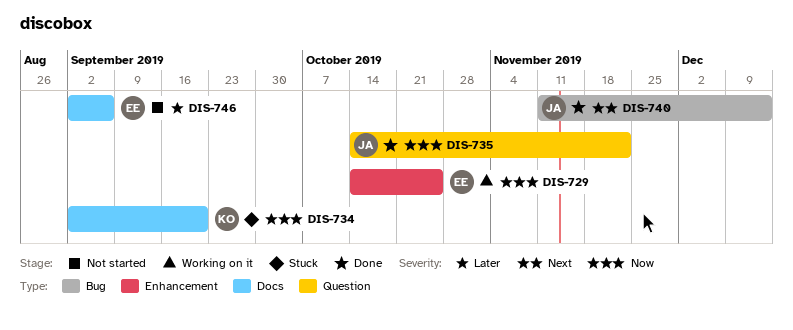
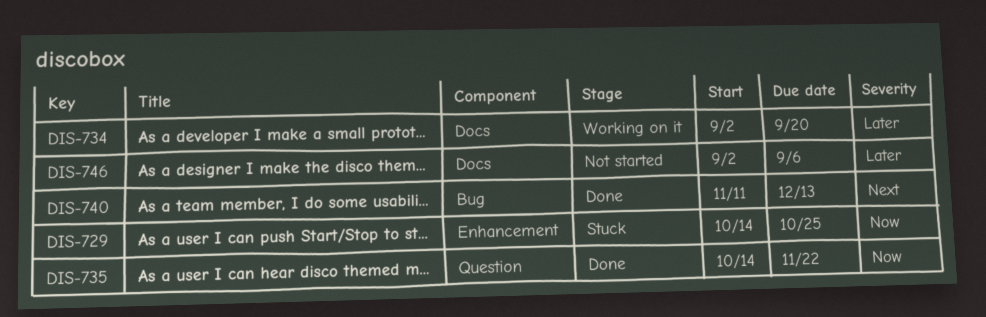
DIS-729, status: Working on it -> Stuck
DIS-734, status: Stuck -> Working on it
DIS-734, priority: Now -> Later

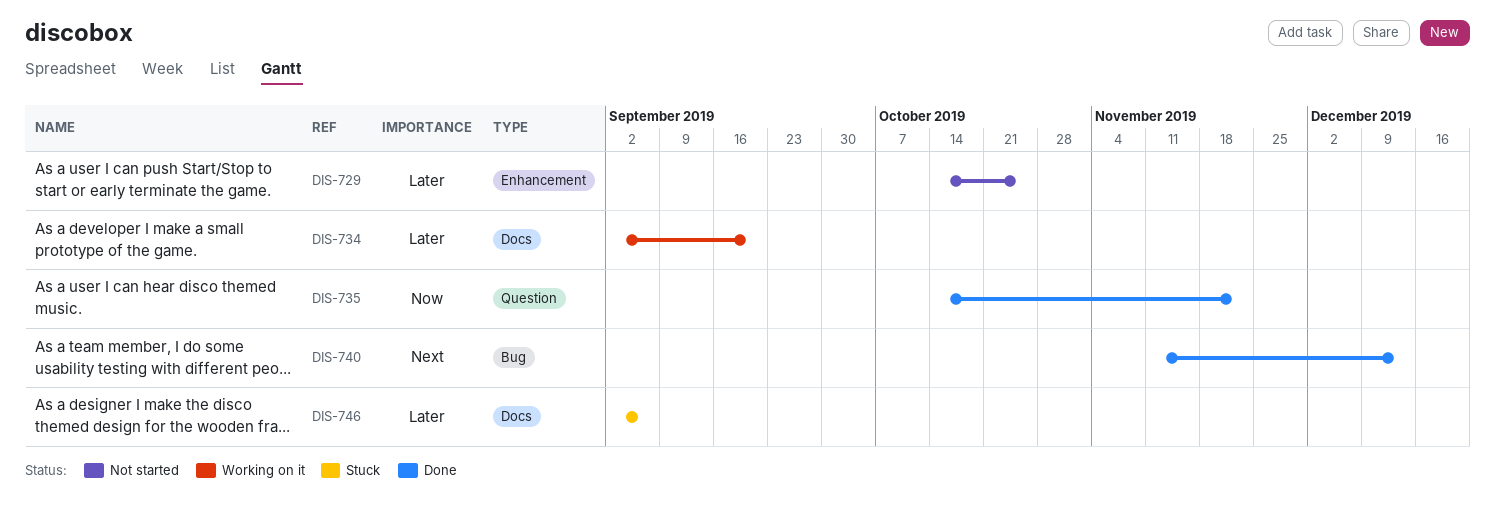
DIS-729, status: Stuck -> Not started
DIS-729, priority: Now -> Later
DIS-746, status: Not started -> Stuck

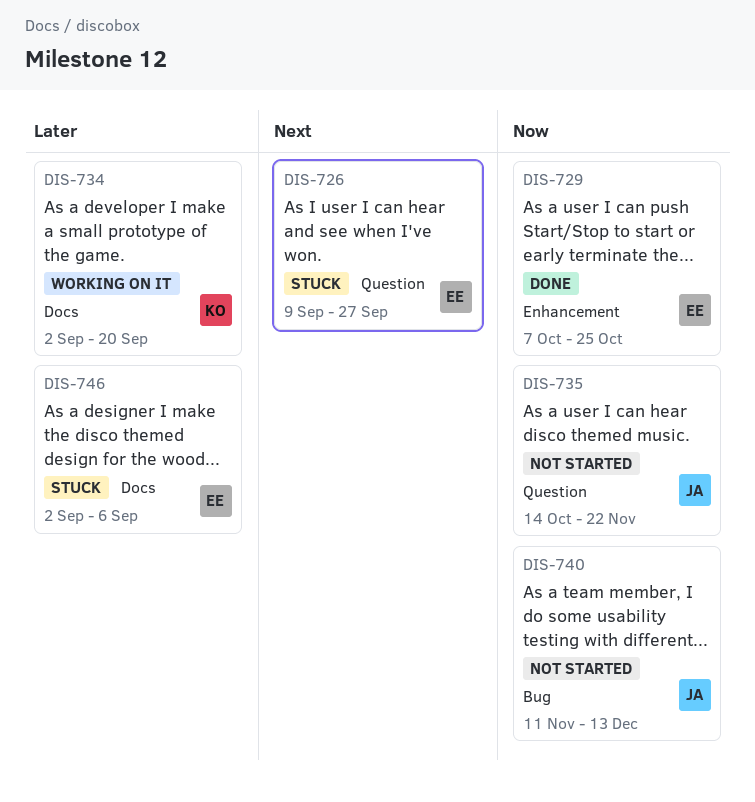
DIS-726: none -> present
DIS-729, status: Not started -> Done
DIS-729, priority: Later -> Now
DIS-729, start: Oct 14 -> Oct 7
DIS-735, status: Done -> Not started
DIS-740, status: Done -> Not started
DIS-740, priority: Next -> Now

